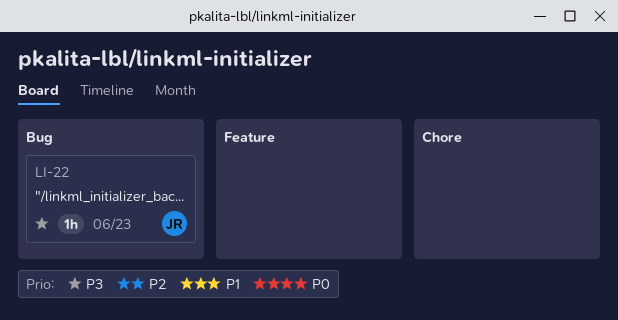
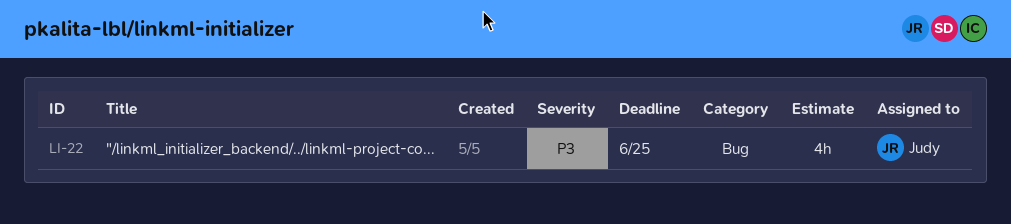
LI-22, estimate: 1h -> 4h
LI-22, due: Jun 23 -> Jun 25

